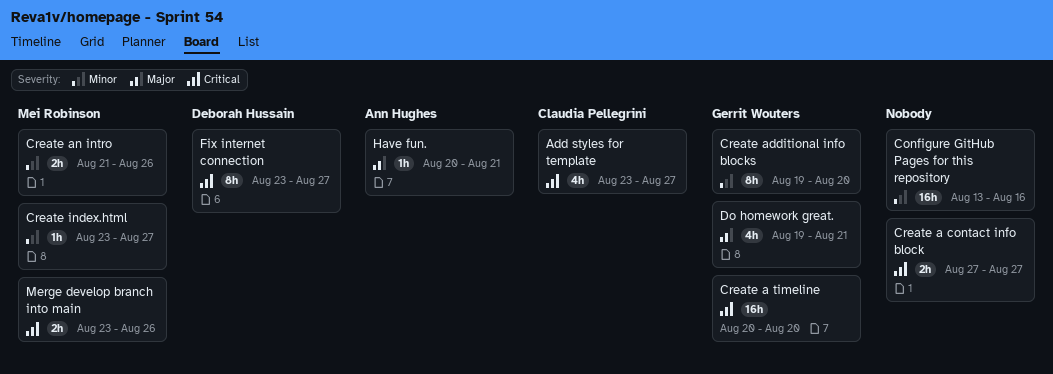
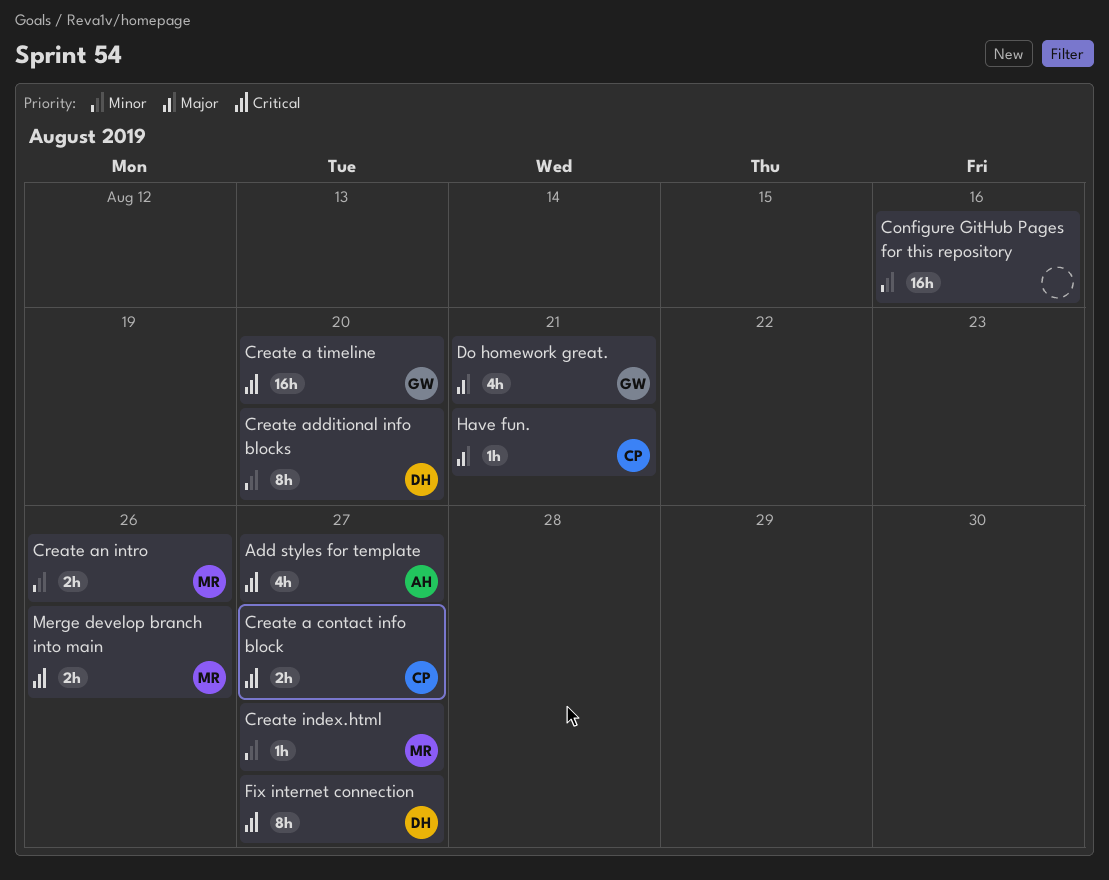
Add styles for template, owner: Claudia Pellegrini -> Ann Hughes
Create a contact info block, owner: none -> Claudia Pellegrini
Create additional info blocks, owner: Gerrit Wouters -> Deborah Hussain
Have fun., owner: Ann Hughes -> Claudia Pellegrini

